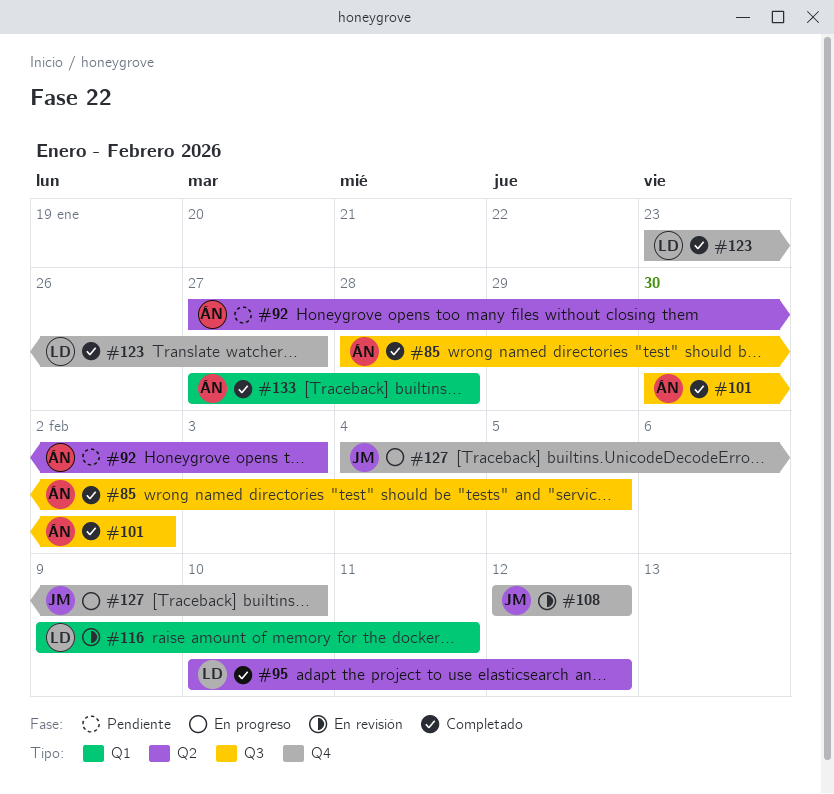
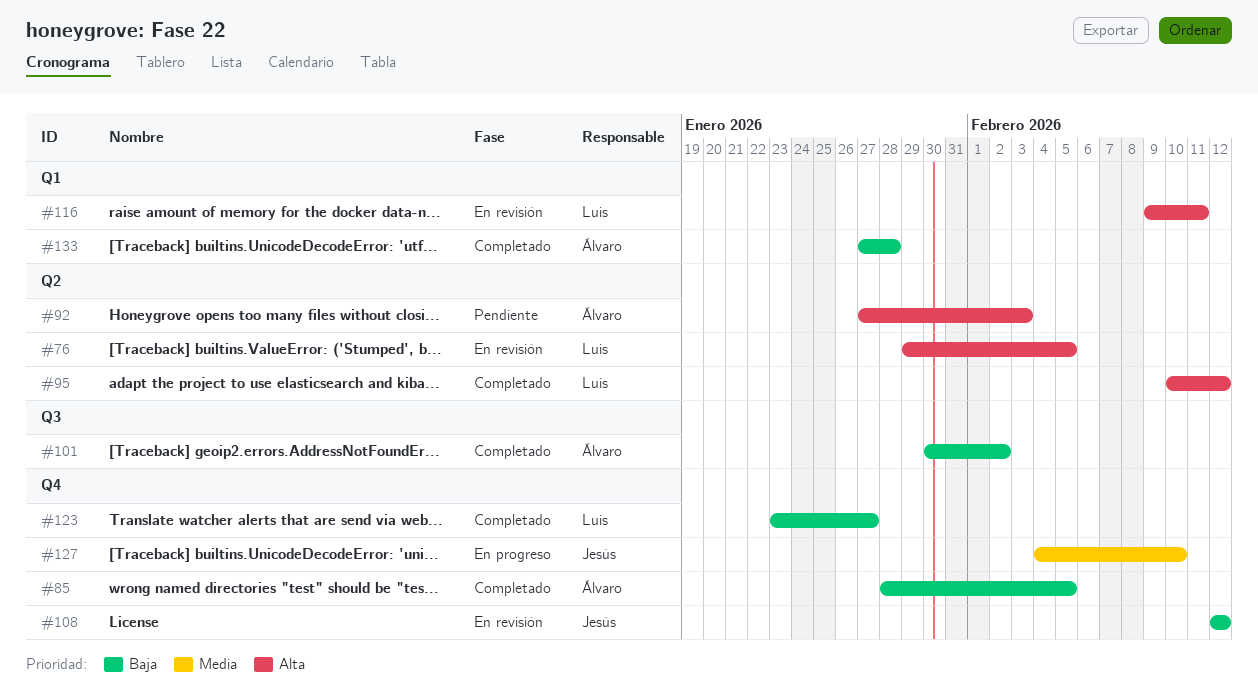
#76: none -> present
#85, label: Q3 -> Q4

